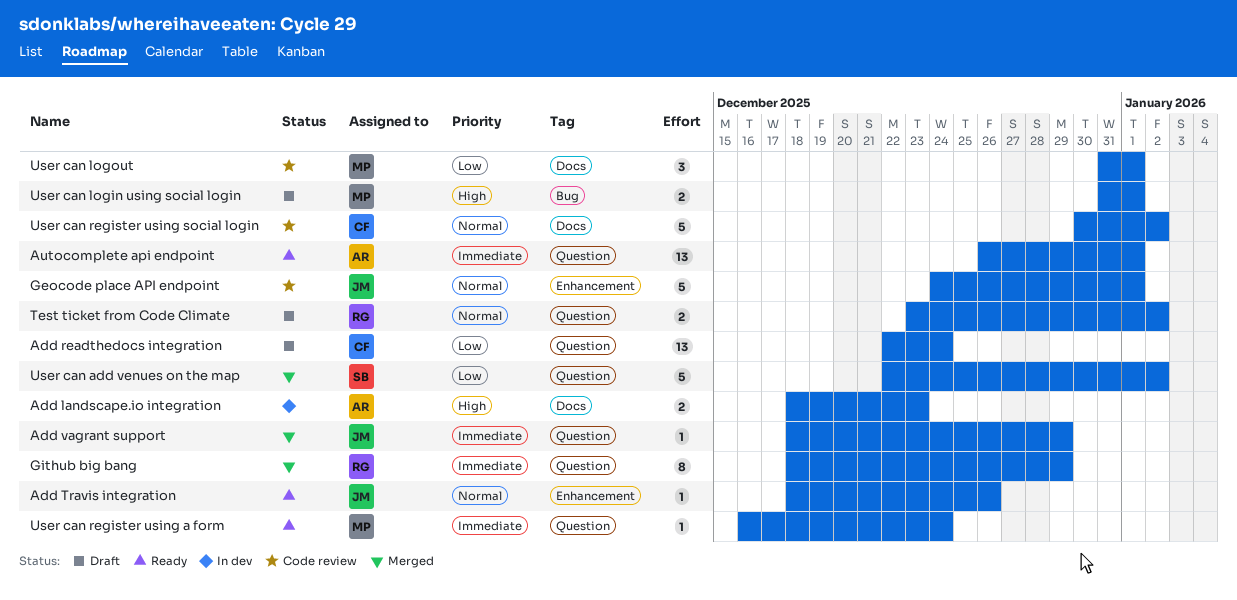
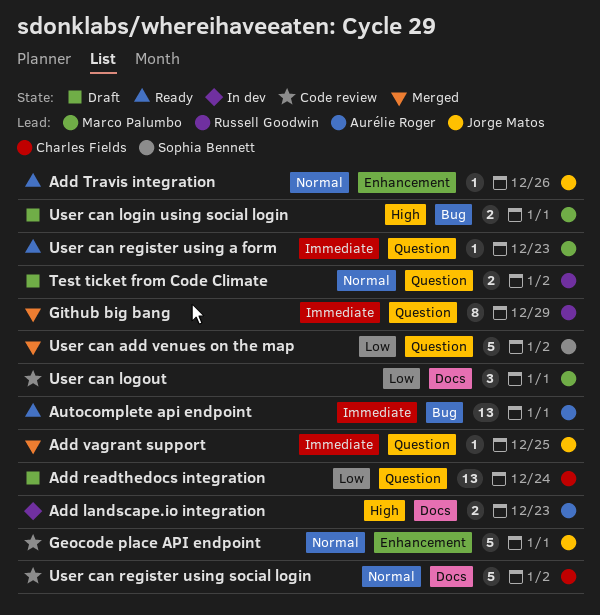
Add vagrant support, due: Dec 29 -> Dec 25
Autocomplete api endpoint, label: Question -> Bug
User can register using a form, due: Dec 24 -> Dec 23

